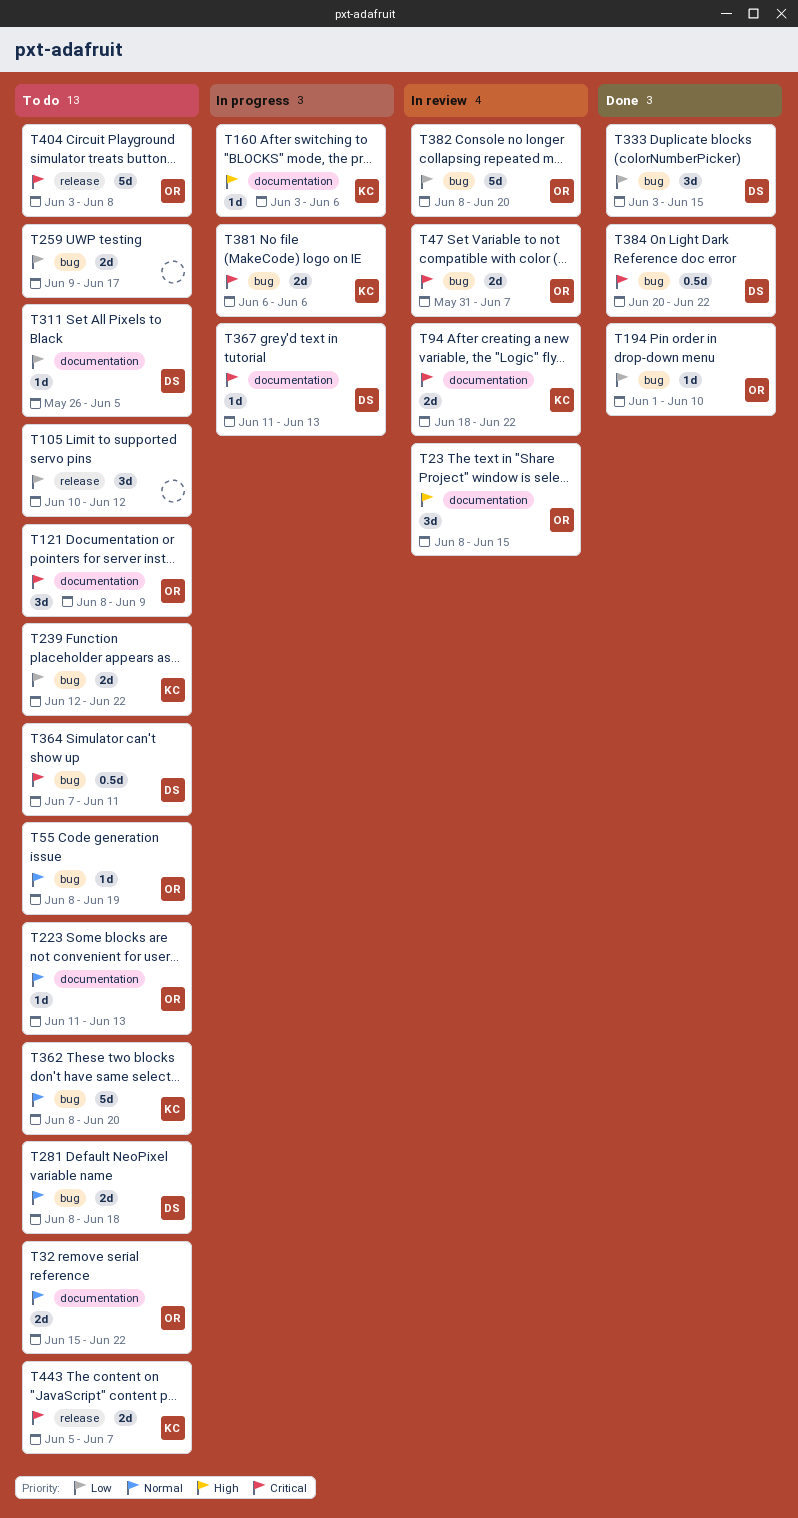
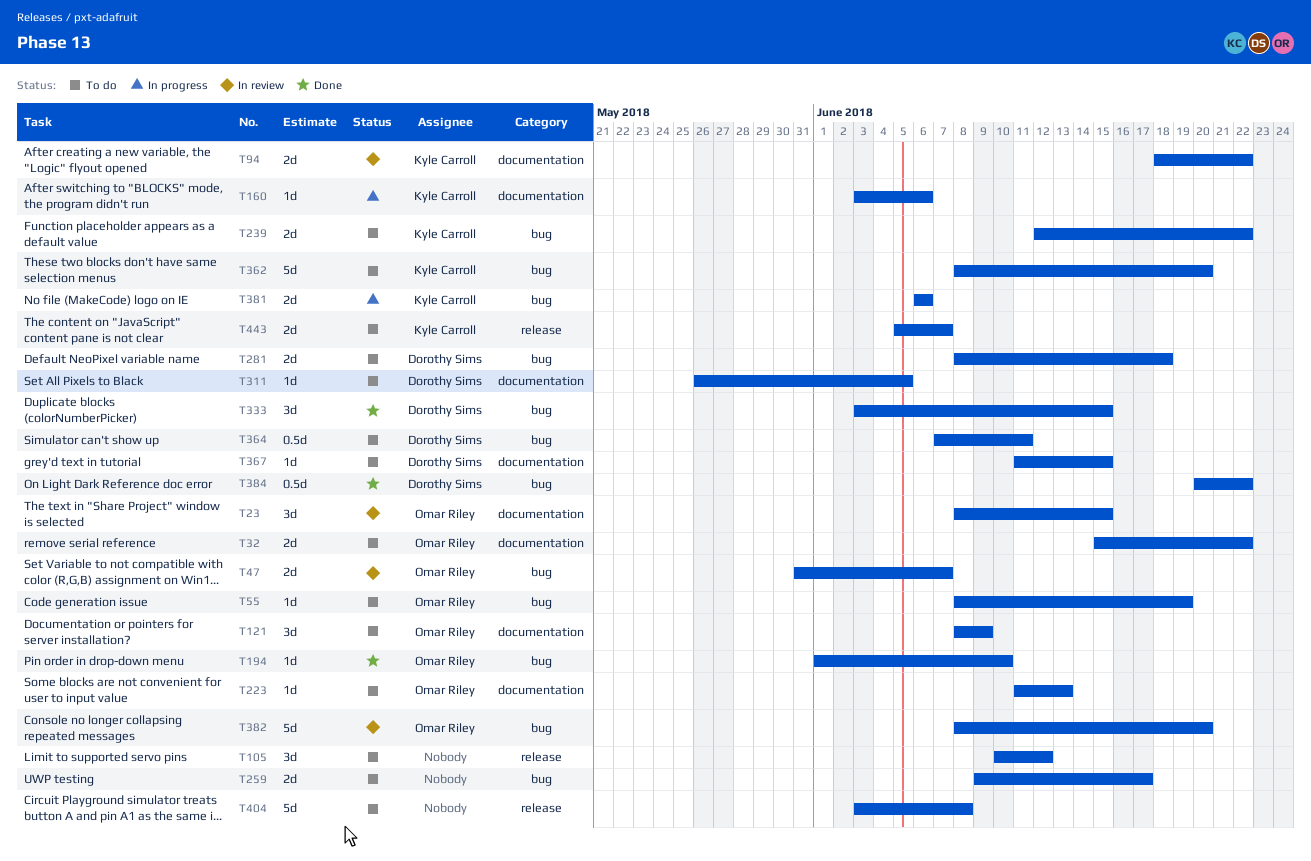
T367, status: In progress -> To do
T367, due: Jun 13 -> Jun 15
T404, owner: Omar Riley -> none

